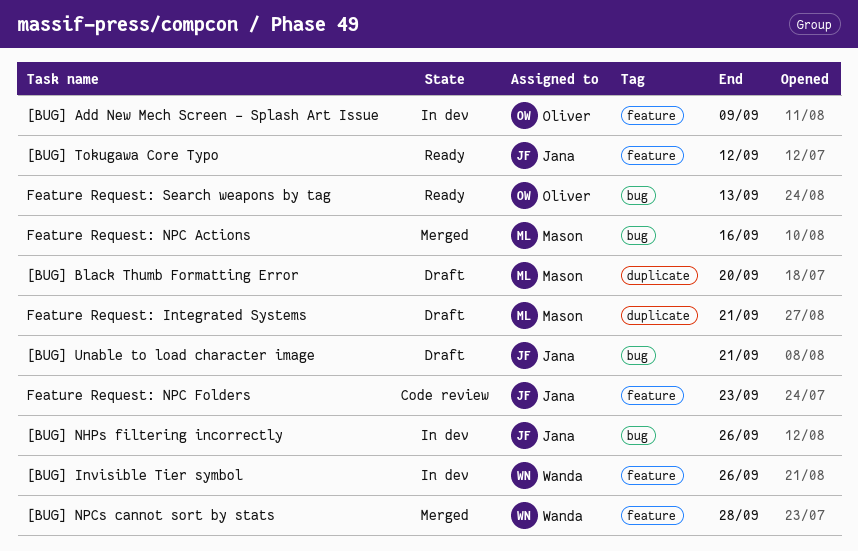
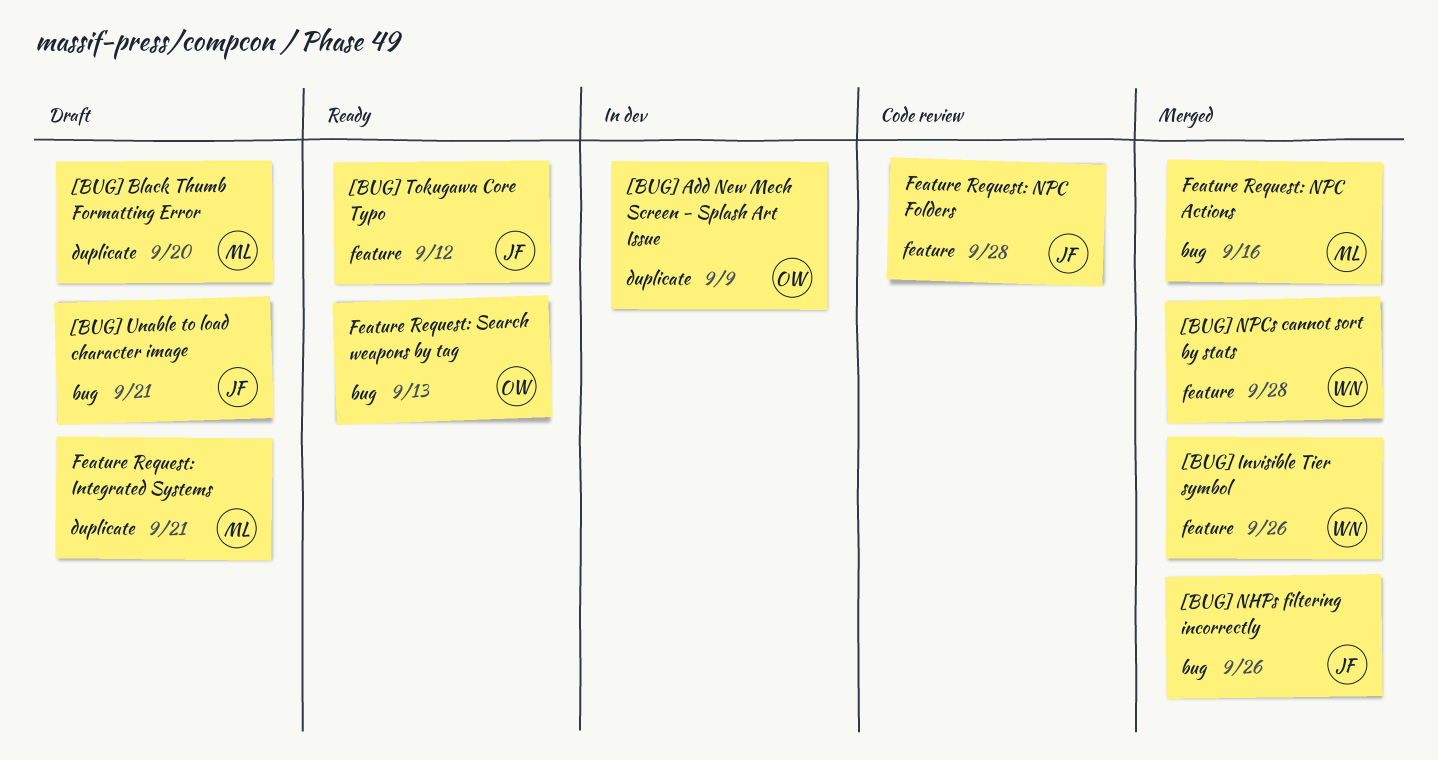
[BUG] Add New Mech Screen - Splash Art Issue, label: feature -> duplicate
[BUG] Invisible Tier symbol, status: In dev -> Merged
[BUG] NHPs filtering incorrectly, status: In dev -> Merged
Feature Request: NPC Folders, due: Sep 23 -> Sep 28

